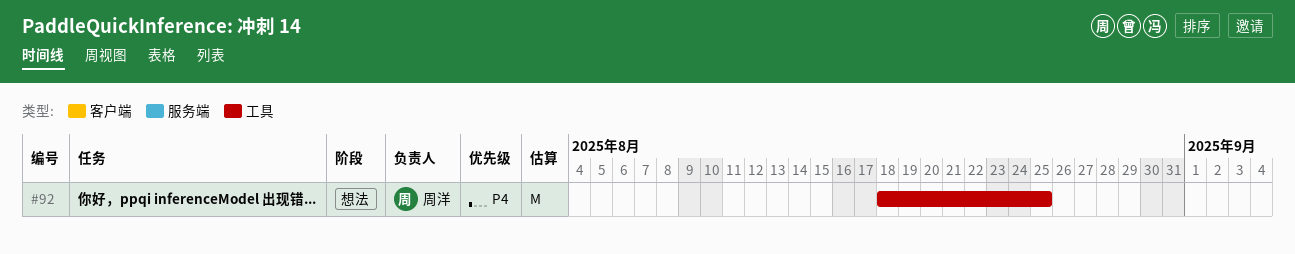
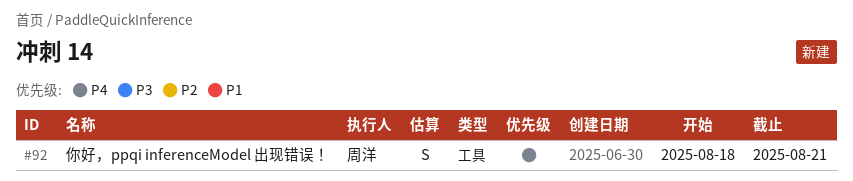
#92, estimate: M -> S
#92, due: Aug 25 -> Aug 21

